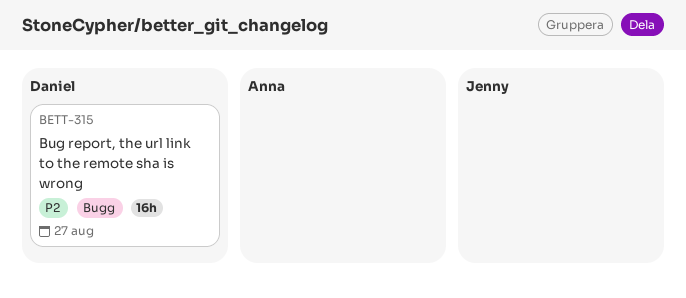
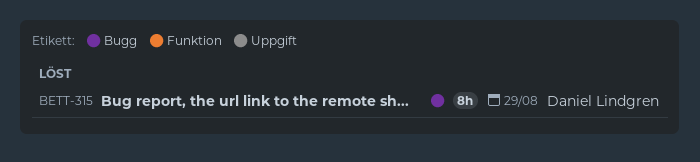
BETT-315, estimate: 16h -> 8h
BETT-315, due: Aug 27 -> Aug 29

